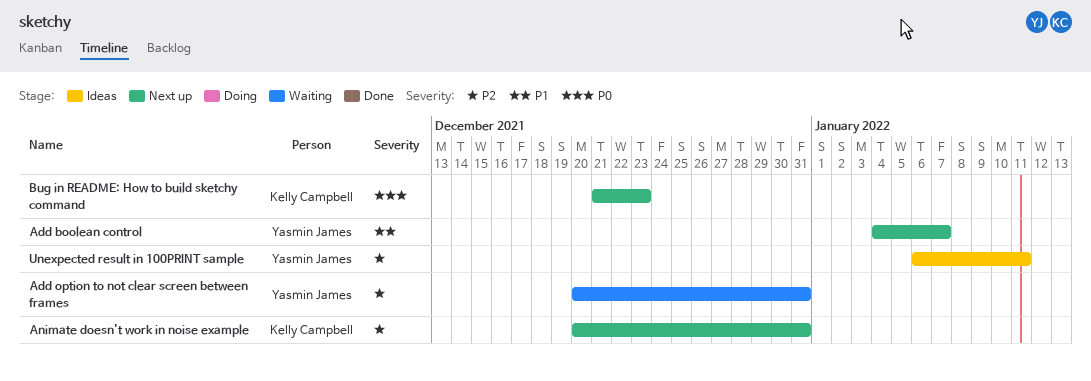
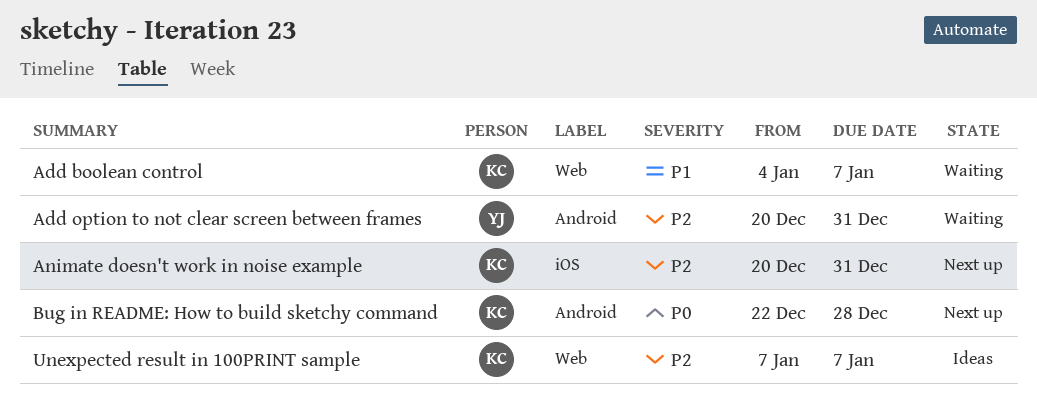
Add boolean control, status: Next up -> Waiting
Add boolean control, owner: Yasmin James -> Kelly Campbell
Bug in README: How to build sketchy command, start: Dec 21 -> Dec 22
Bug in README: How to build sketchy command, due: Dec 23 -> Dec 28
Unexpected result in 100PRINT sample, owner: Yasmin James -> Kelly Campbell
Unexpected result in 100PRINT sample, start: Jan 6 -> Jan 7
Unexpected result in 100PRINT sample, due: Jan 11 -> Jan 7

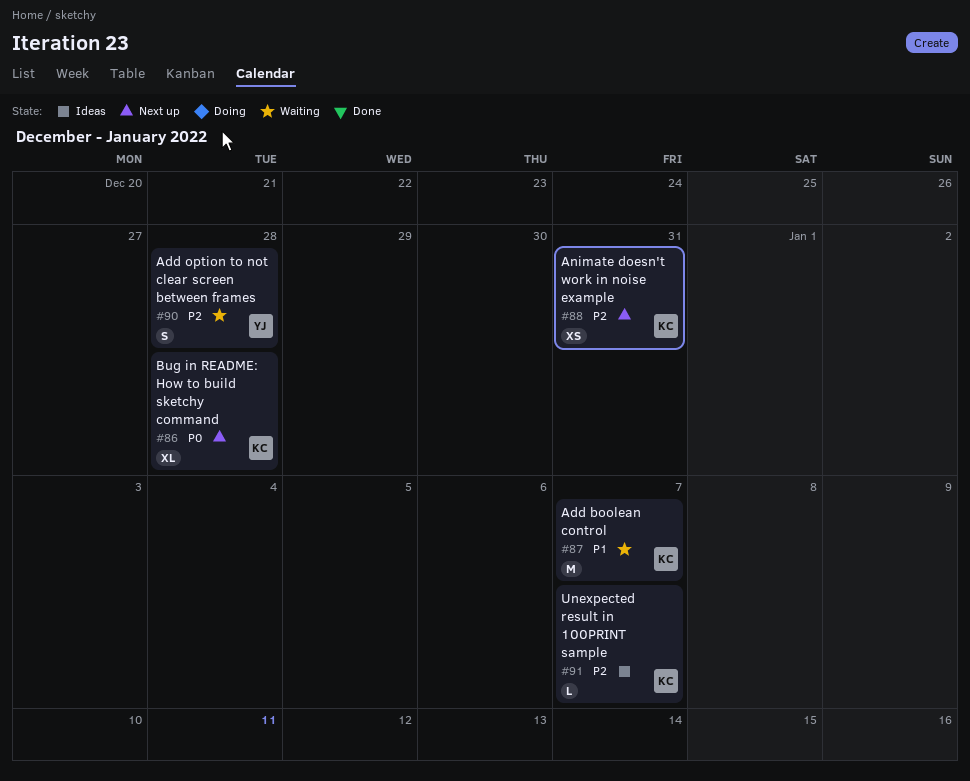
Add option to not clear screen between frames, due: Dec 31 -> Dec 28

